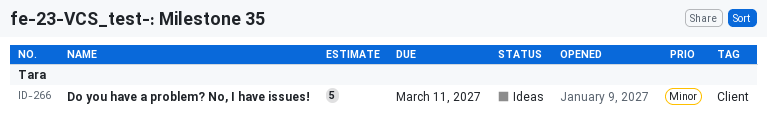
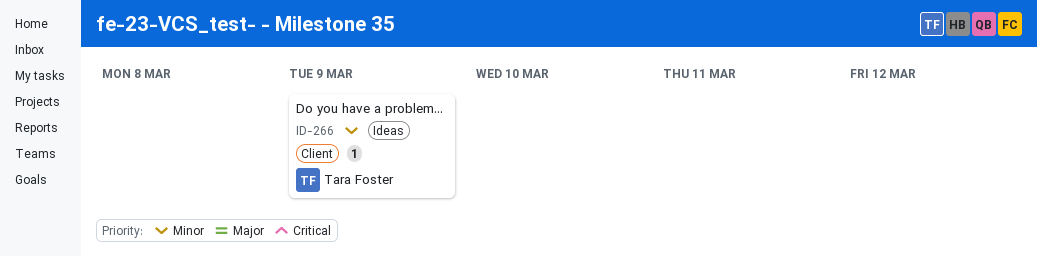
ID-266, estimate: 5 -> 1
ID-266, due: Mar 11 -> Mar 9

